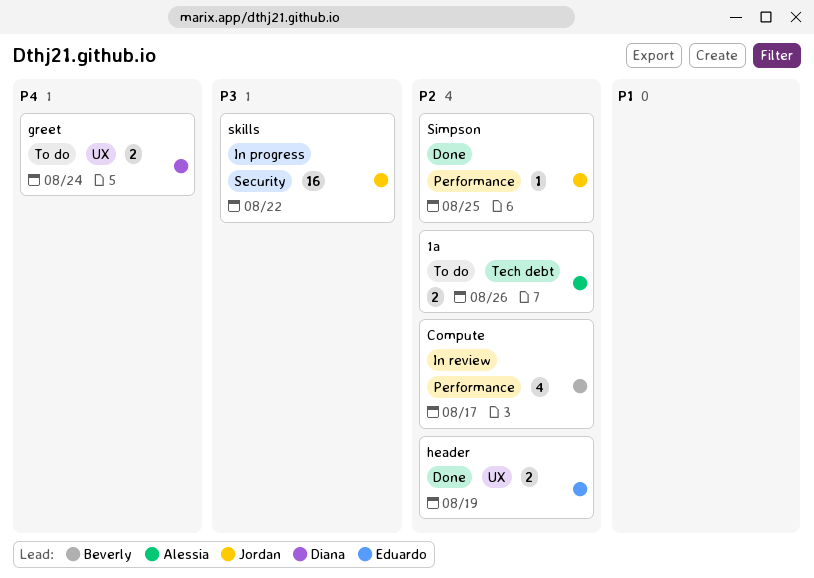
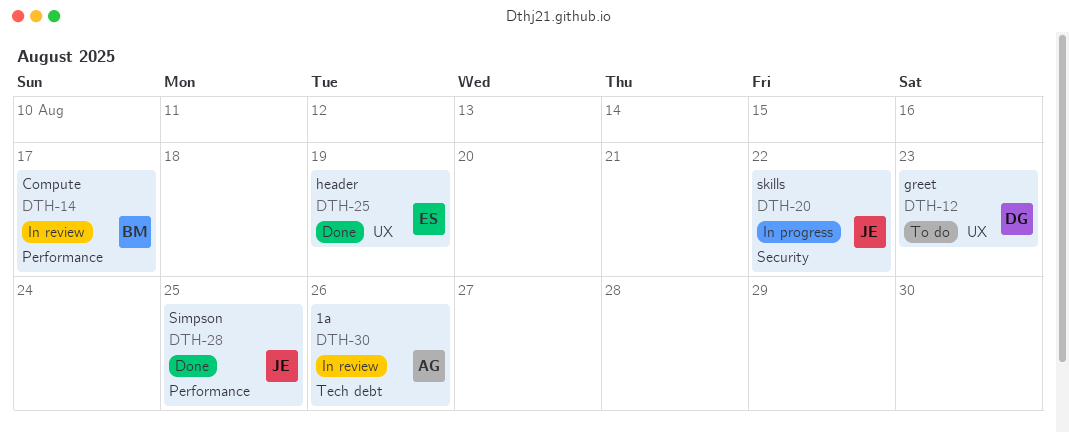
1a, status: To do -> In review
greet, due: Aug 24 -> Aug 23

